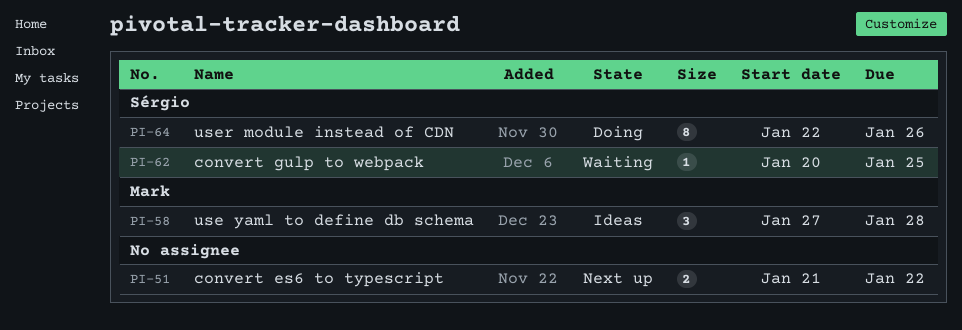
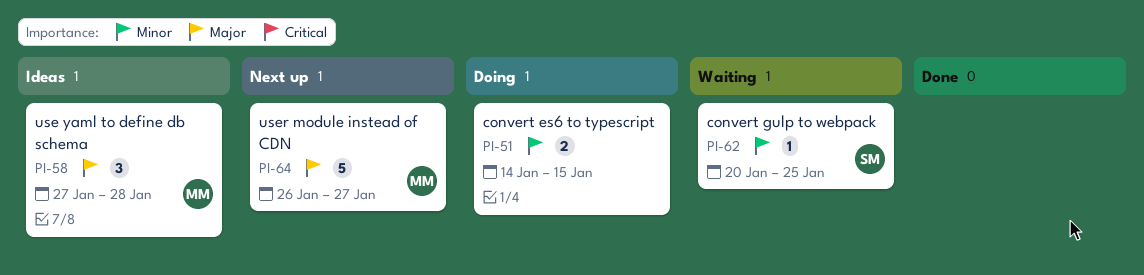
PI-51, status: Next up -> Doing
PI-51, start: Jan 21 -> Jan 14
PI-51, due: Jan 22 -> Jan 15
PI-64, status: Doing -> Next up
PI-64, owner: Sérgio -> Mark
PI-64, estimate: 8 -> 5
PI-64, start: Jan 22 -> Jan 26
PI-64, due: Jan 26 -> Jan 27

